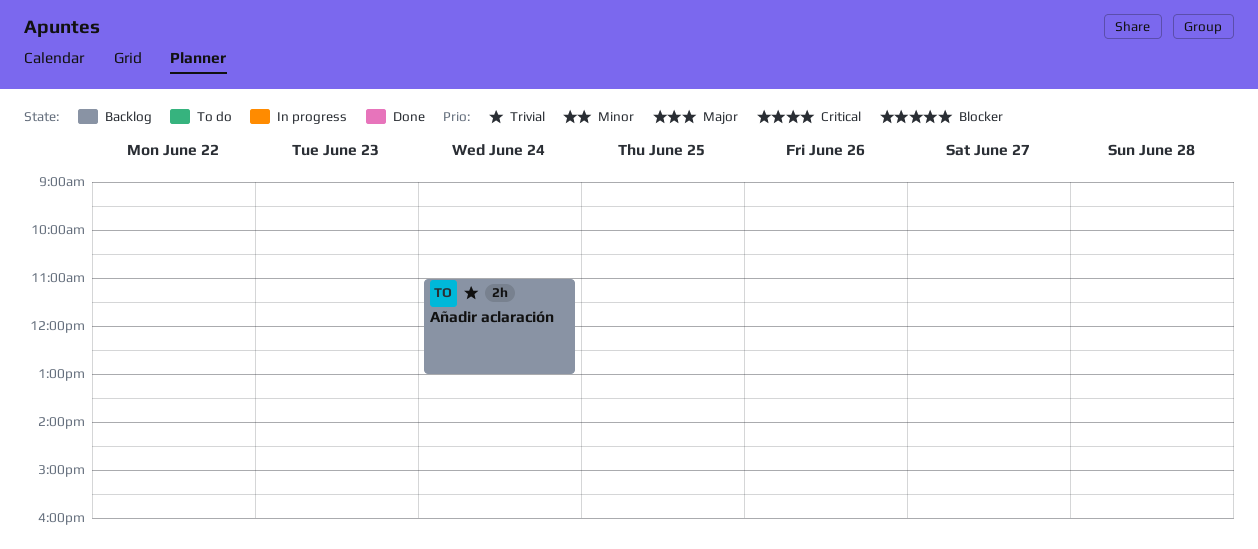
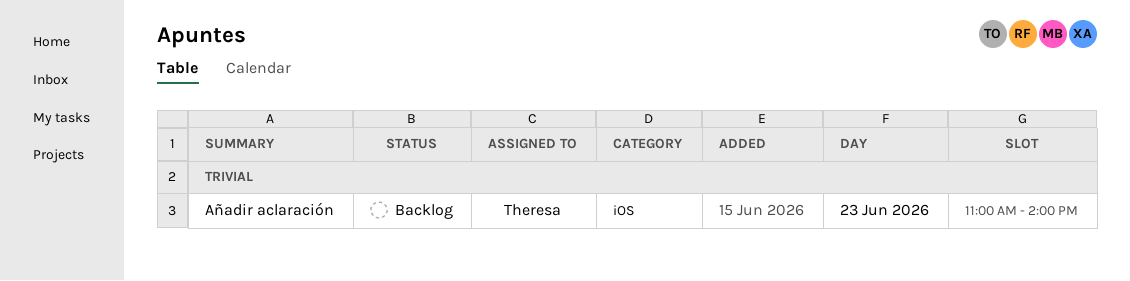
Añadir aclaración, day: Jun 24 -> Jun 23
Añadir aclaración, ends: 13:00 -> 14:00

